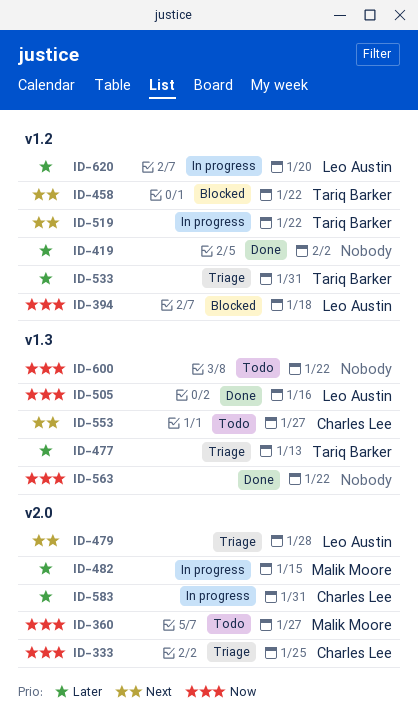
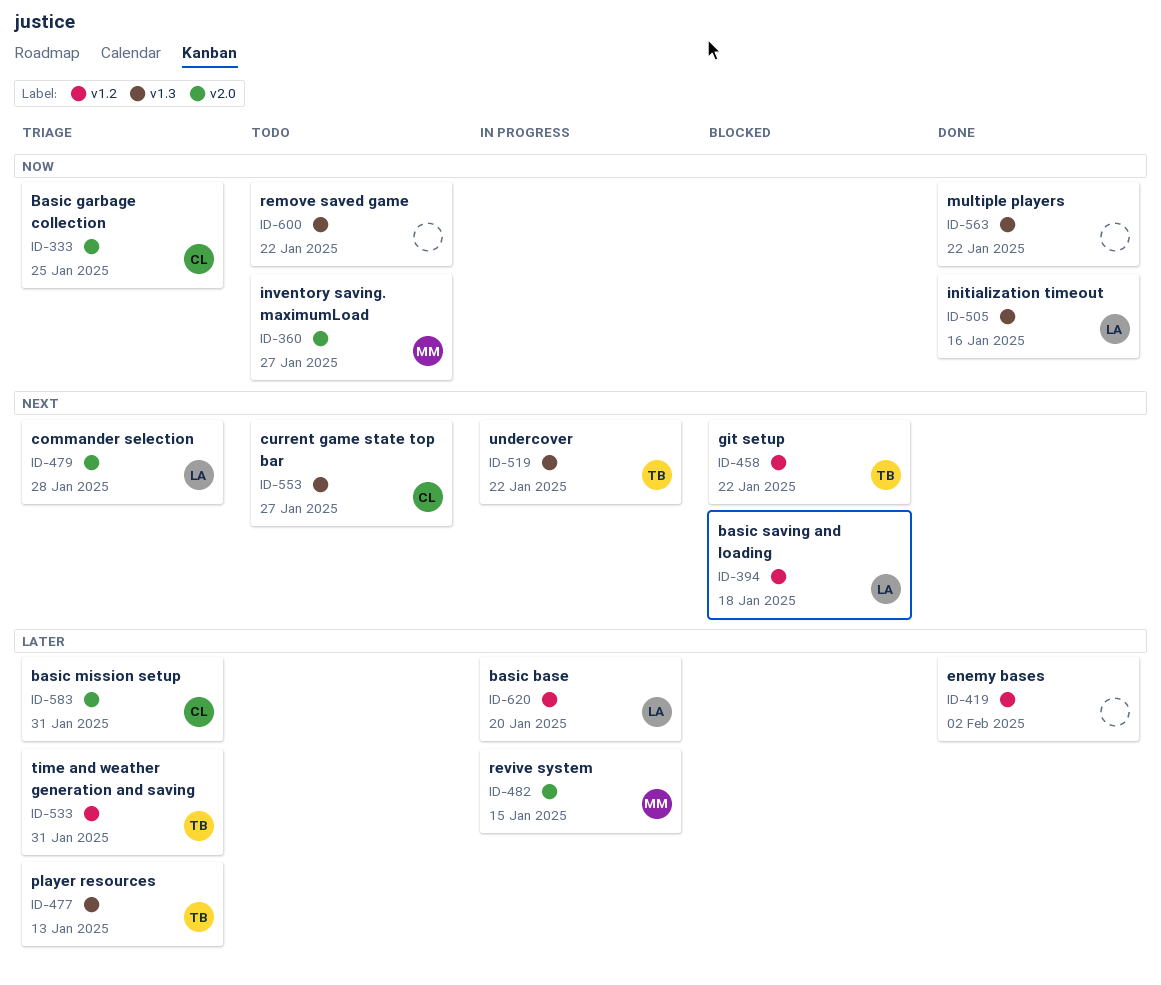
ID-394, priority: Now -> Next
ID-519, label: v1.2 -> v1.3
ID-583, status: In progress -> Triage

